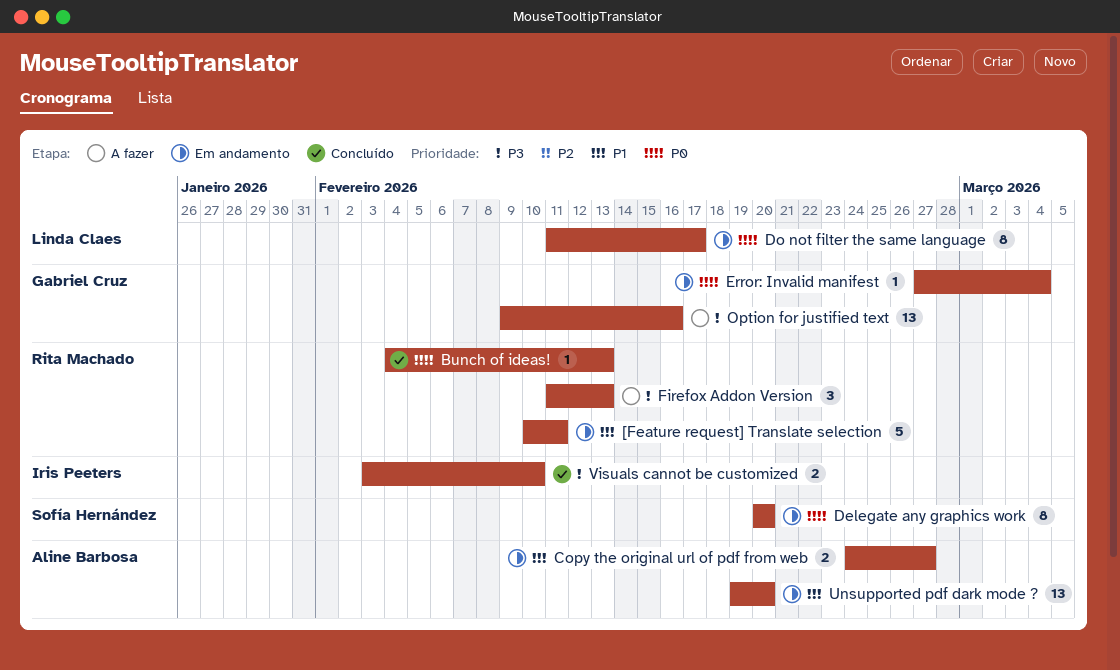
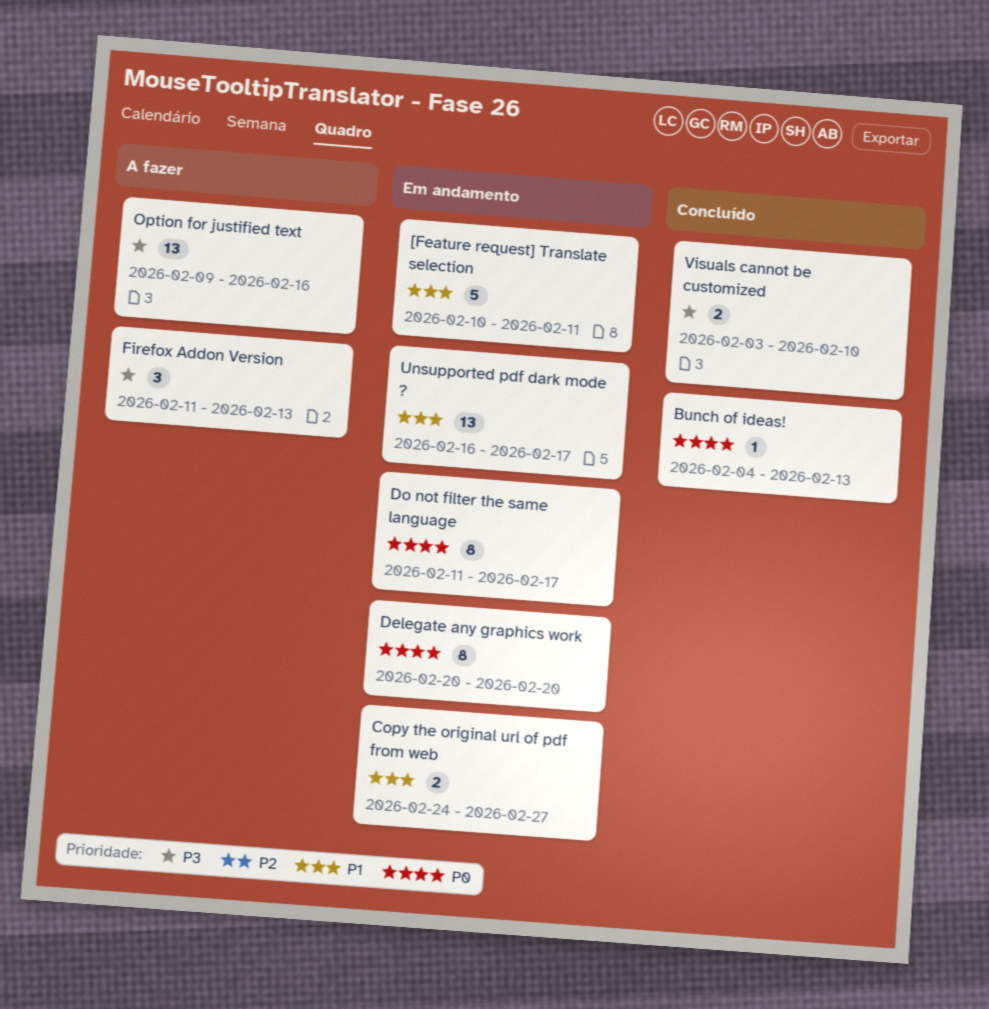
Error: Invalid manifest: present -> none
Unsupported pdf dark mode ?, start: Feb 19 -> Feb 16
Unsupported pdf dark mode ?, due: Feb 20 -> Feb 17

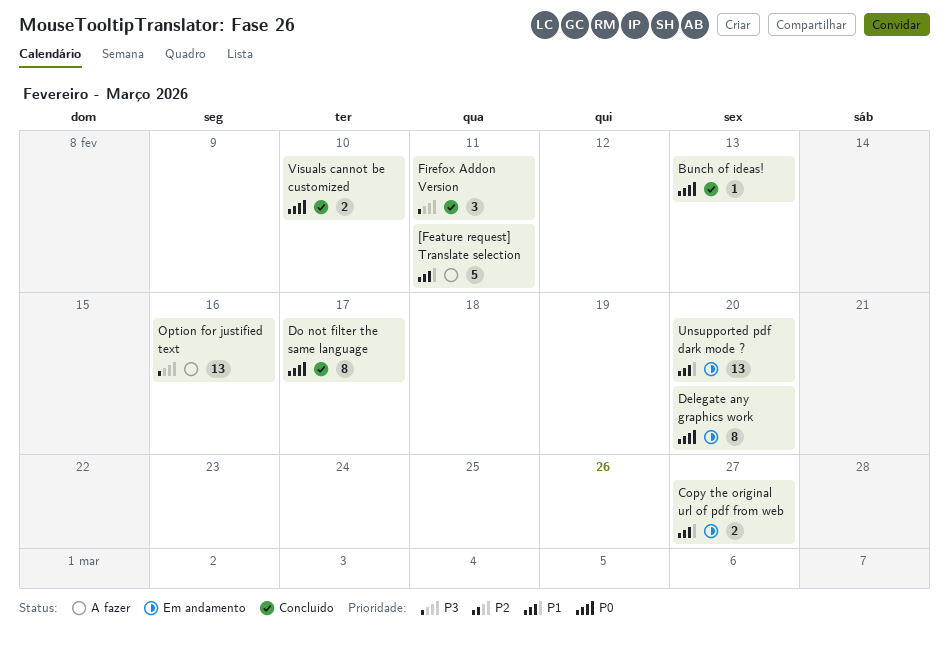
[Feature request] Translate selection, status: Em andamento -> A fazer
Do not filter the same language, status: Em andamento -> Concluído
Firefox Addon Version, status: A fazer -> Concluído
Firefox Addon Version, due: Feb 13 -> Feb 11
Unsupported pdf dark mode ?, due: Feb 17 -> Feb 20
Visuals cannot be customized, priority: P3 -> P0

